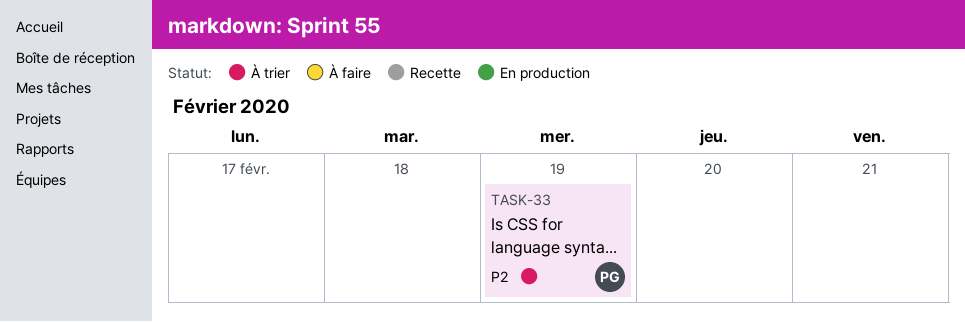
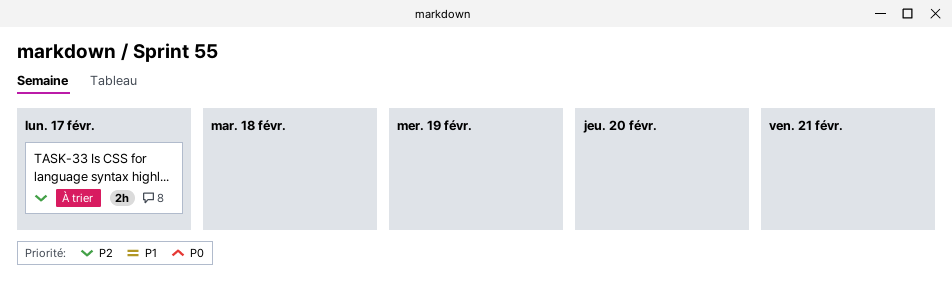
TASK-33, due: Feb 19 -> Feb 17

